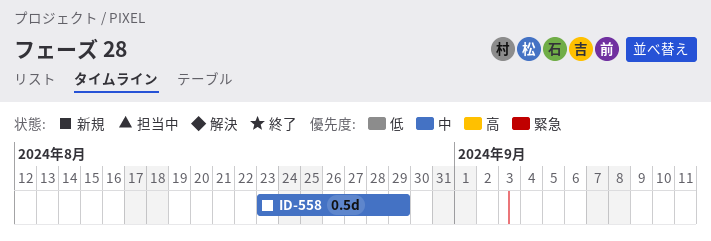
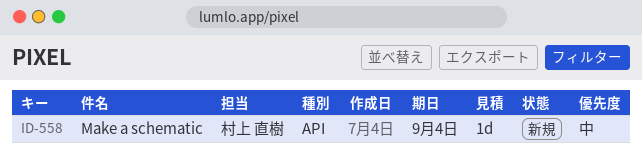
ID-558, estimate: 0.5d -> 1d
ID-558, due: Aug 29 -> Sep 4

